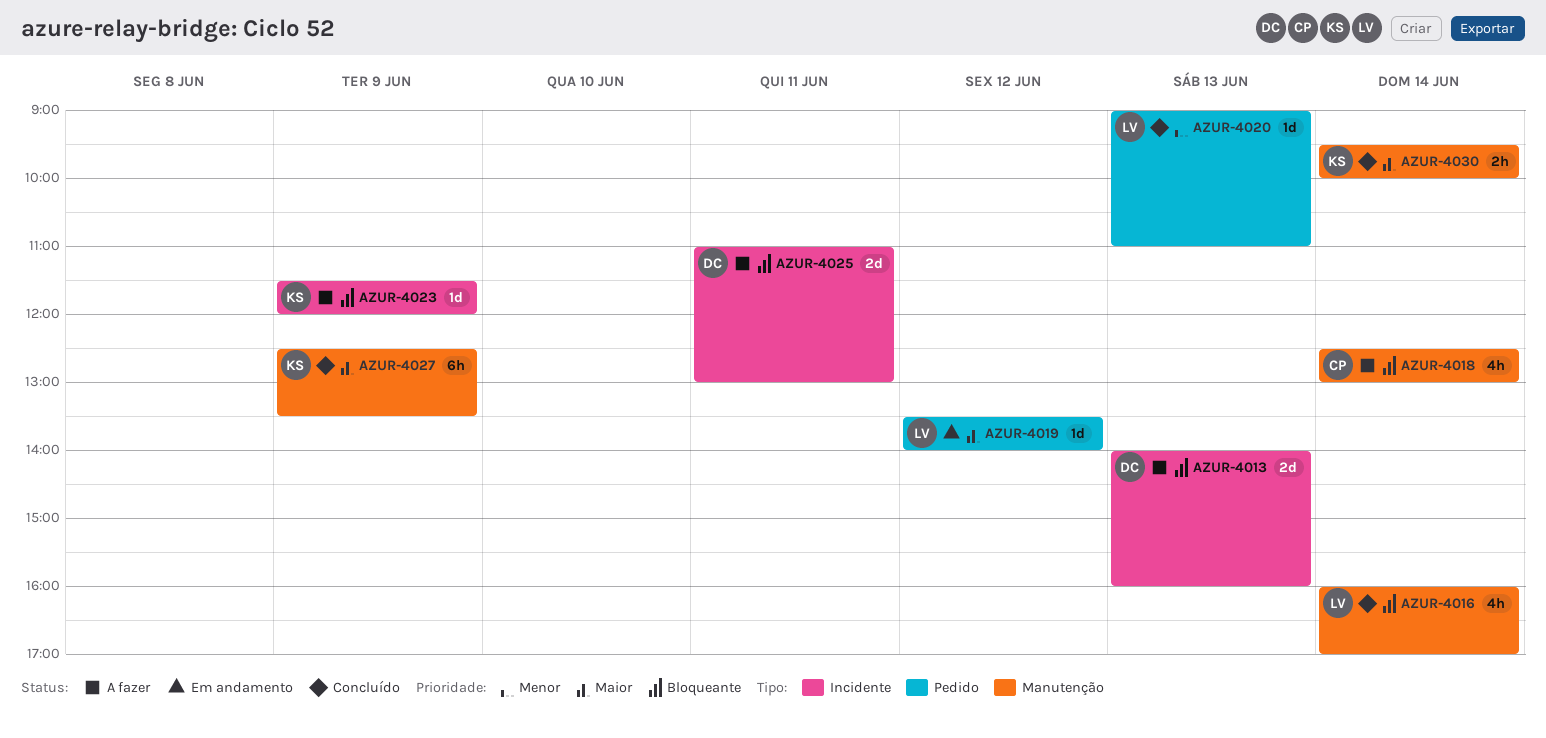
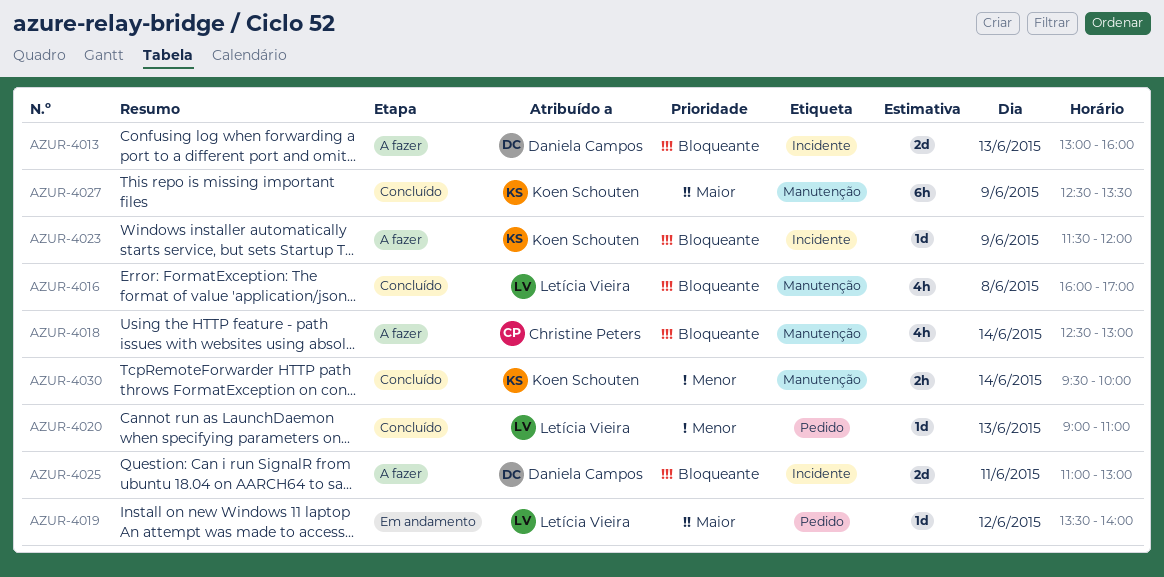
AZUR-4013, begins: 14:00 -> 13:00
AZUR-4016, day: Jun 14 -> Jun 8
AZUR-4030, priority: Maior -> Menor

